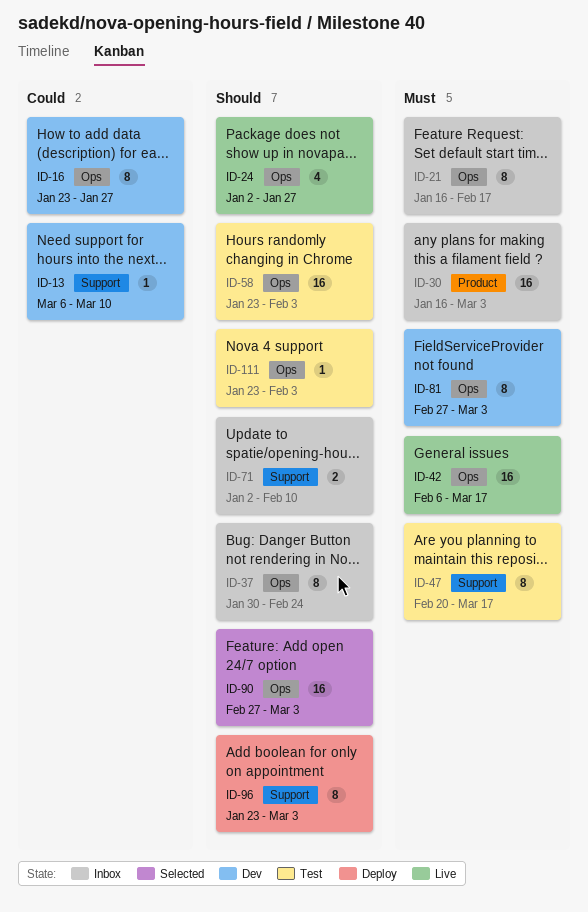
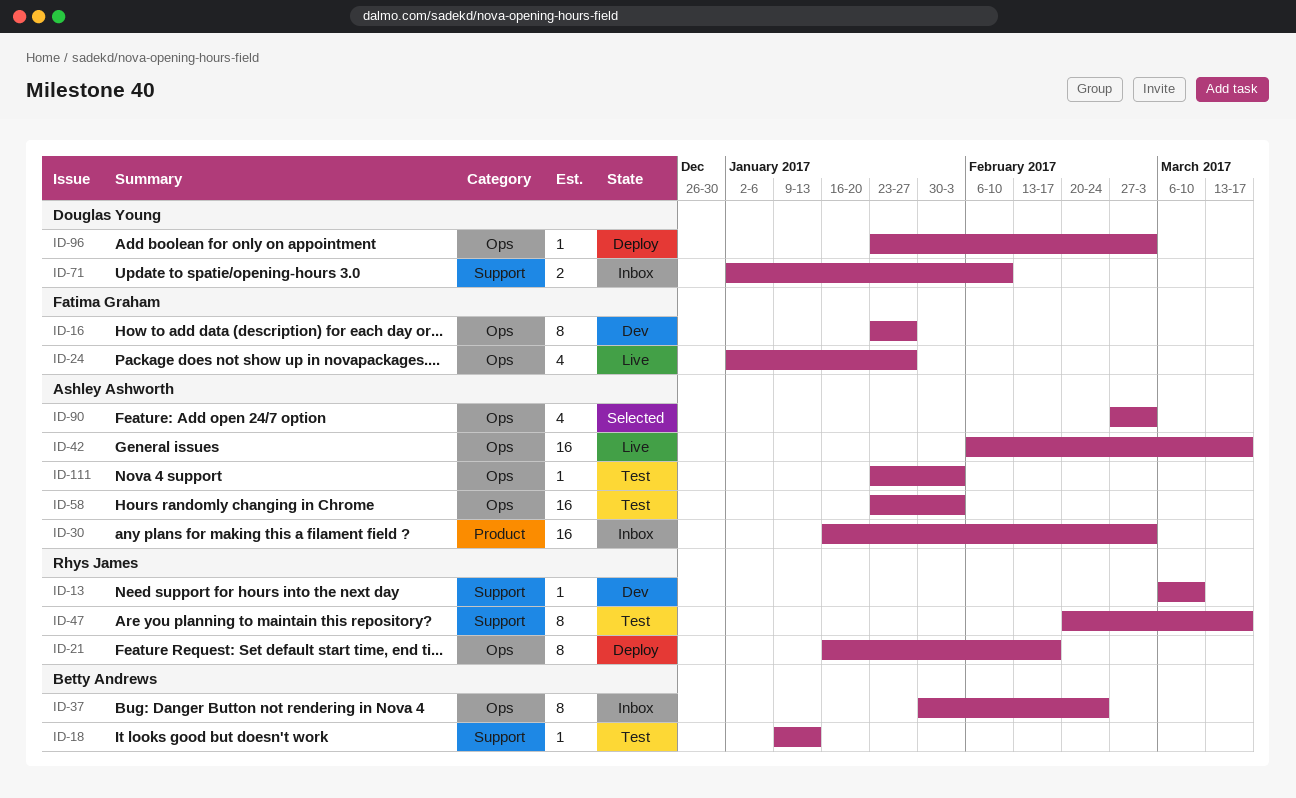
ID-18: none -> present
ID-21, status: Inbox -> Deploy
ID-81: present -> none
ID-90, estimate: 16 -> 4
ID-96, label: Support -> Ops
ID-96, estimate: 8 -> 1

